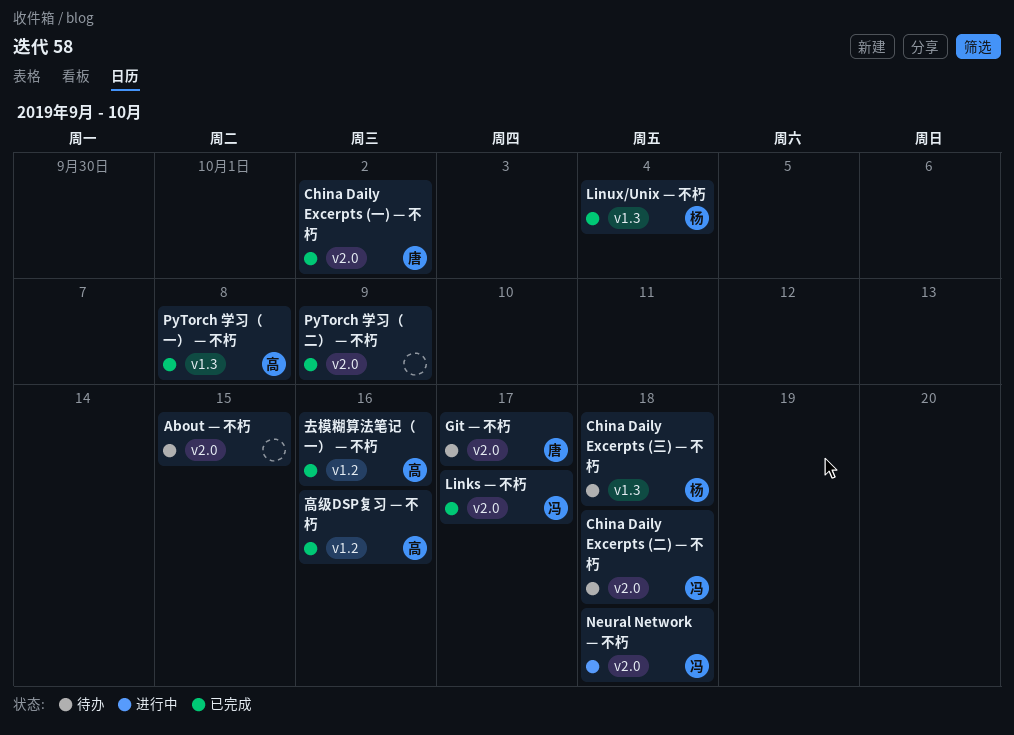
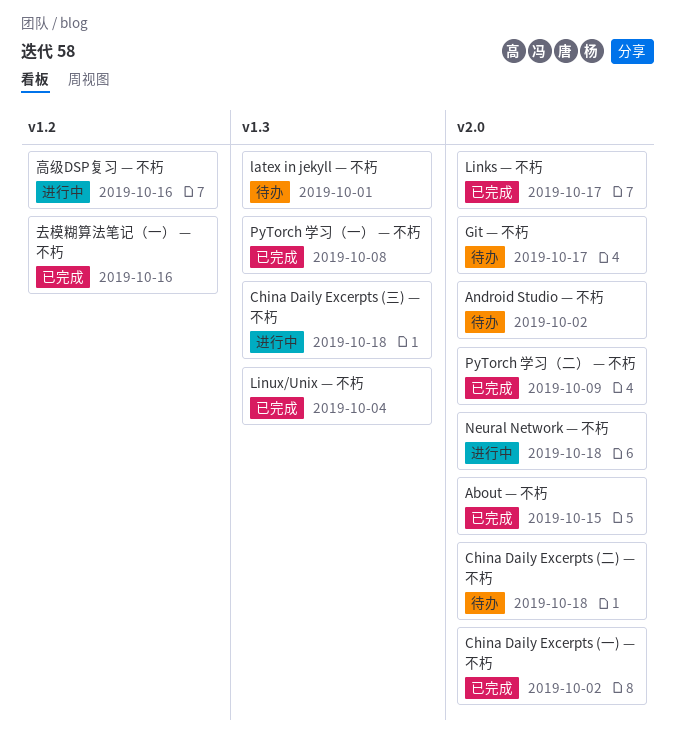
About — 不朽, status: 待办 -> 已完成
Android Studio — 不朽: none -> present
China Daily Excerpts (三) — 不朽, status: 待办 -> 进行中
latex in jekyll — 不朽: none -> present
高级DSP复习 — 不朽, status: 已完成 -> 进行中

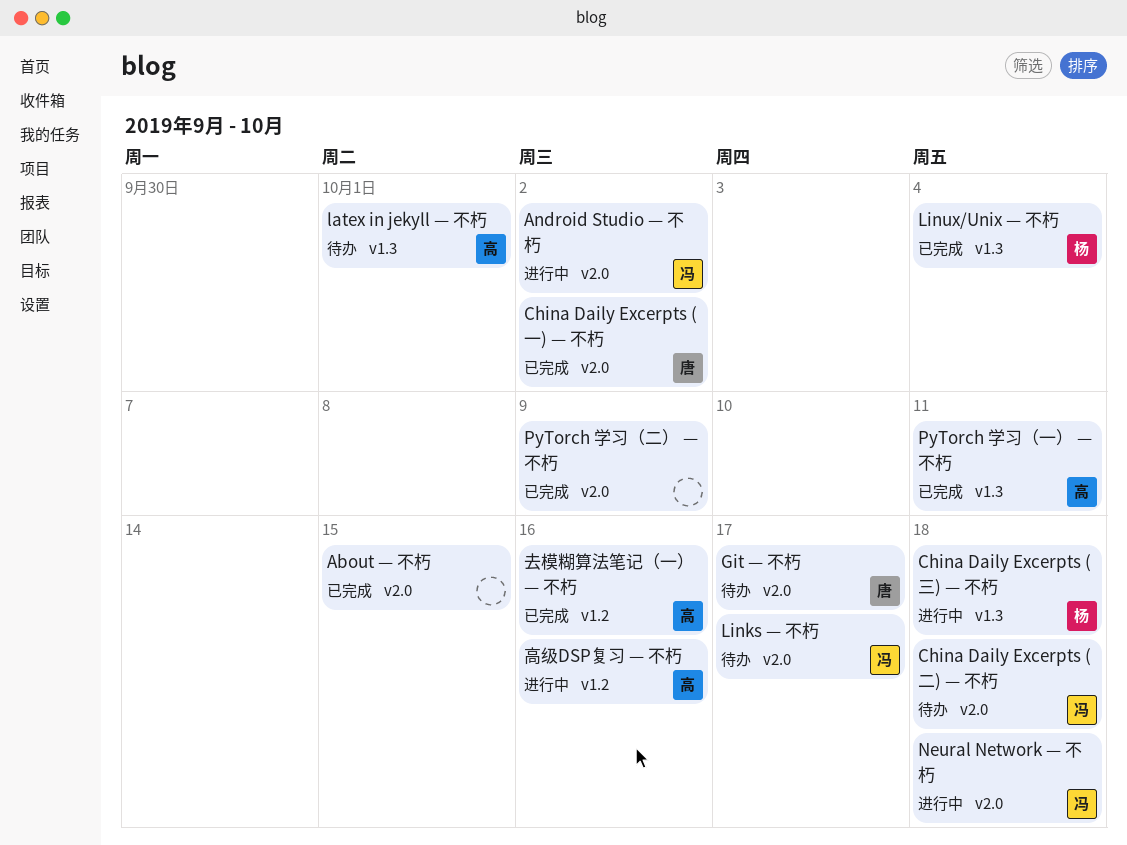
Android Studio — 不朽, status: 待办 -> 进行中
Links — 不朽, status: 已完成 -> 待办
PyTorch 学习（一） — 不朽, due: Oct 8 -> Oct 11

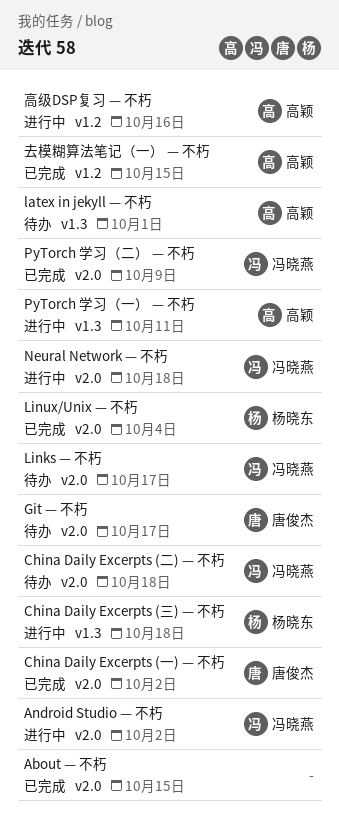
Linux/Unix — 不朽, label: v1.3 -> v2.0
PyTorch 学习（一） — 不朽, status: 已完成 -> 进行中
PyTorch 学习（二） — 不朽, owner: none -> 冯晓燕
去模糊算法笔记（一） — 不朽, due: Oct 16 -> Oct 15

